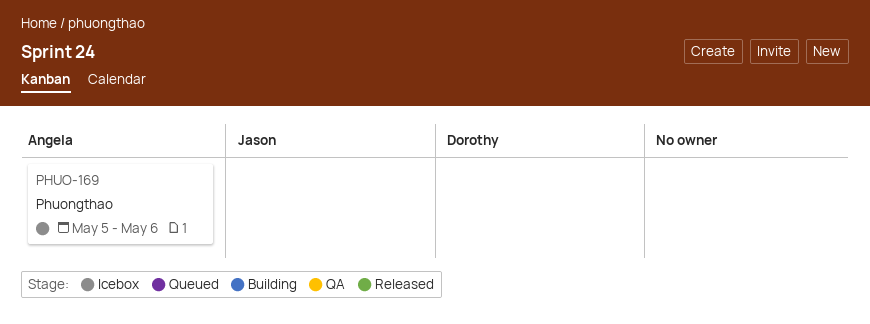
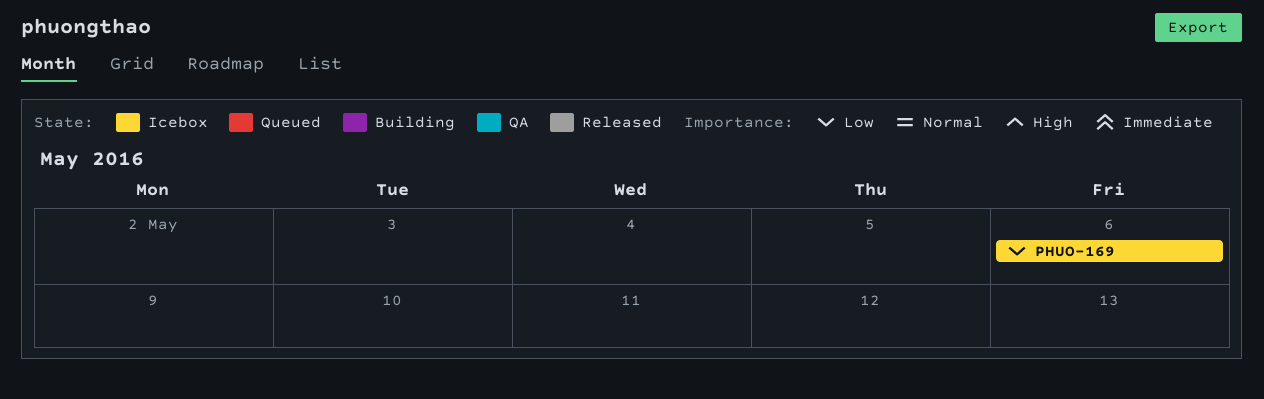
PHUO-169, start: May 5 -> May 6

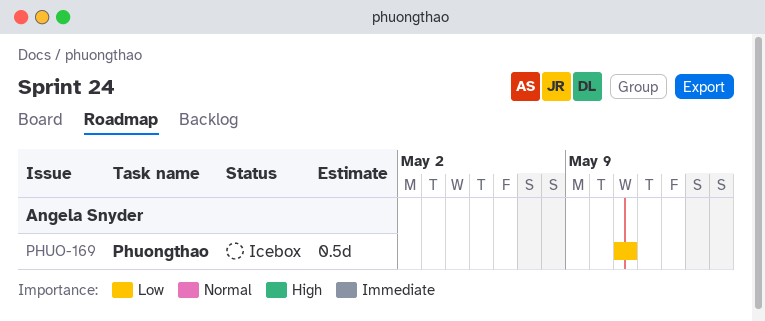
PHUO-169, start: May 6 -> May 11
PHUO-169, due: May 6 -> May 11

